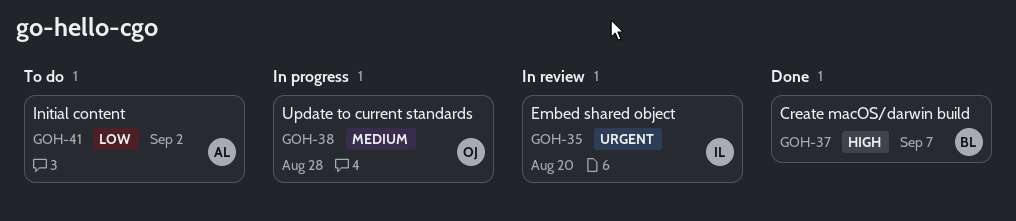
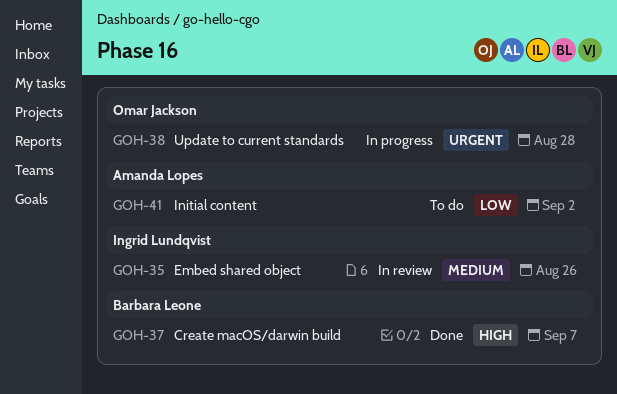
GOH-35, priority: Urgent -> Medium
GOH-35, due: Aug 20 -> Aug 26
GOH-38, priority: Medium -> Urgent

